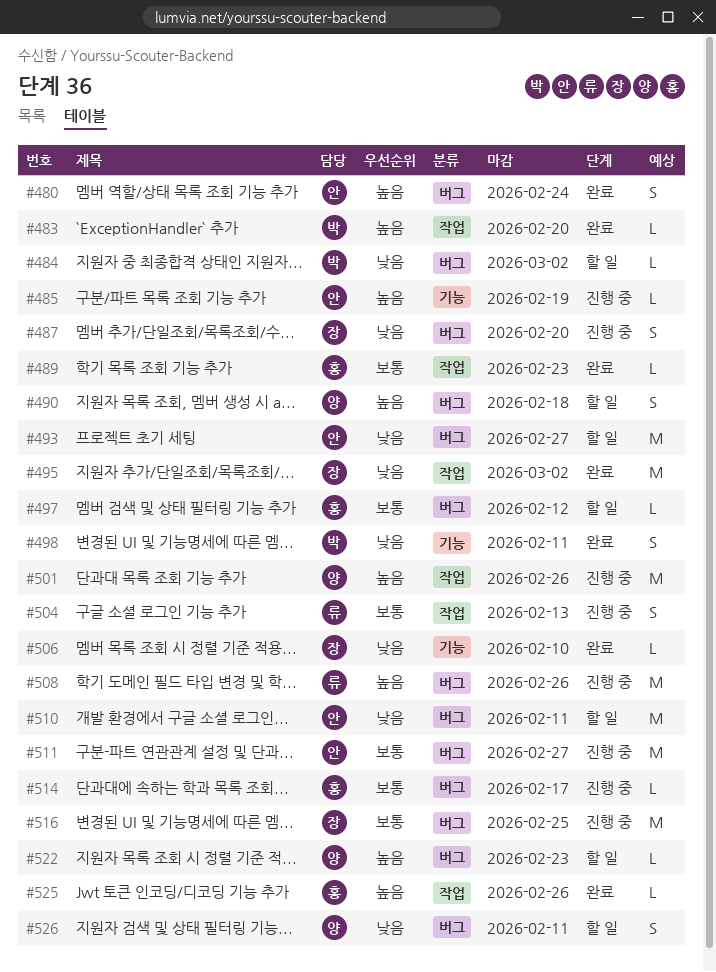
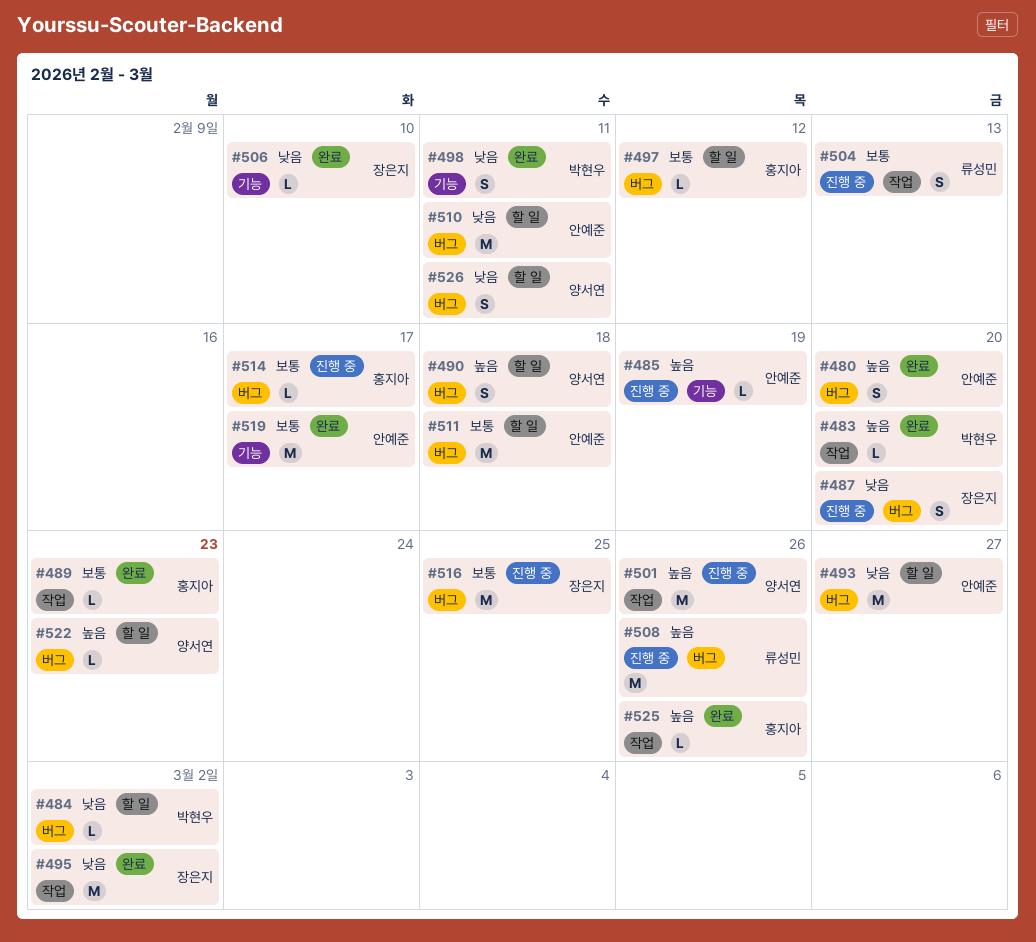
#480, due: Feb 24 -> Feb 20
#511, status: 진행 중 -> 할 일
#511, due: Feb 27 -> Feb 18
#519: none -> present

